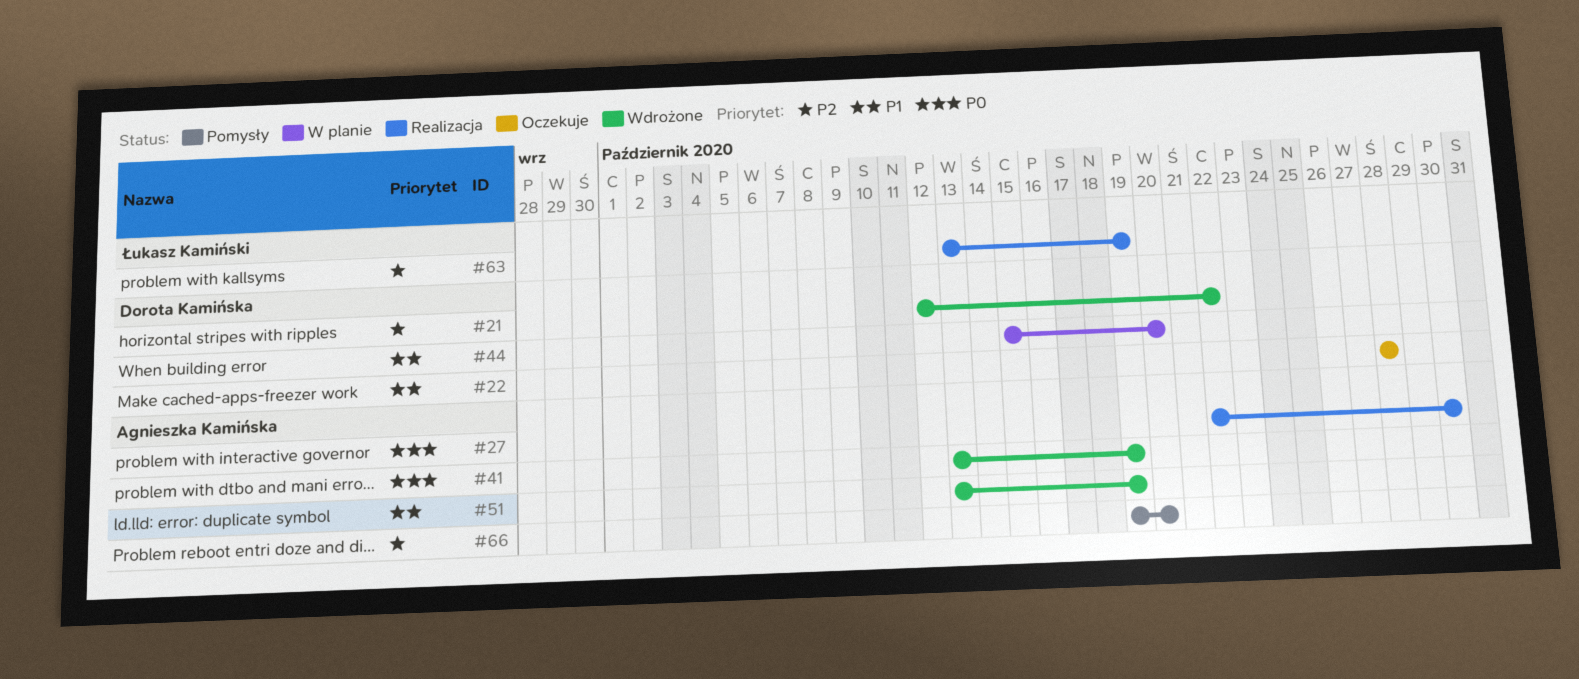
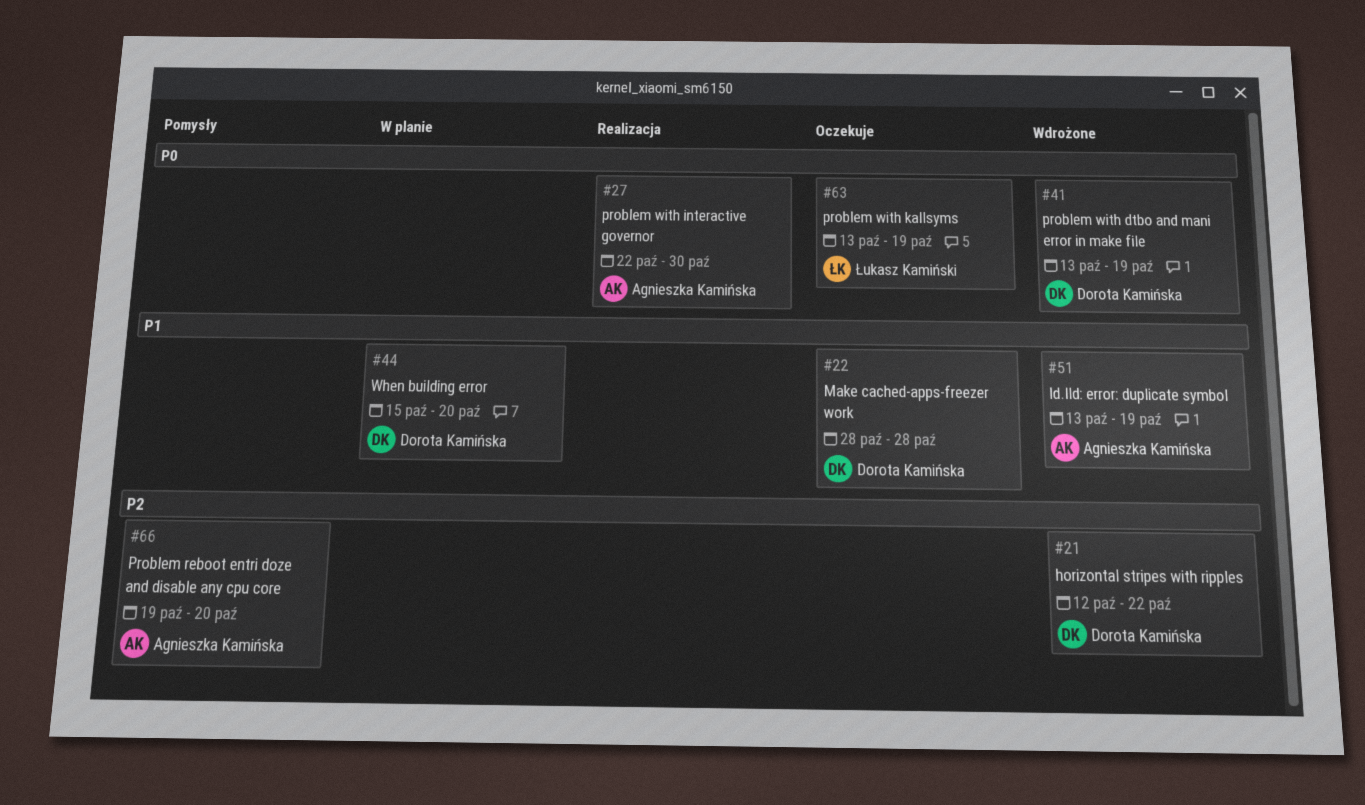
#41, owner: Agnieszka Kamińska -> Dorota Kamińska
#63, status: Realizacja -> Oczekuje
#63, priority: P2 -> P0

